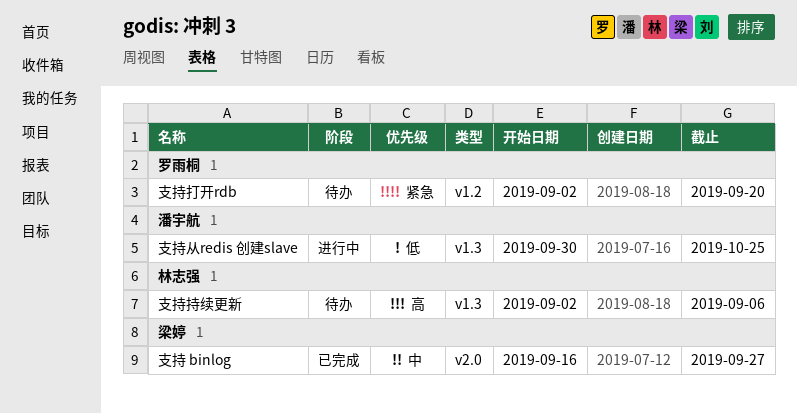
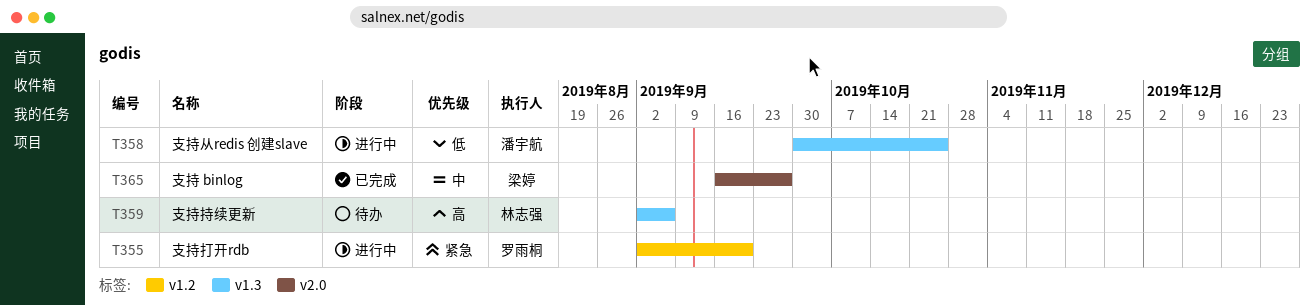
支持打开rdb, status: 待办 -> 进行中

